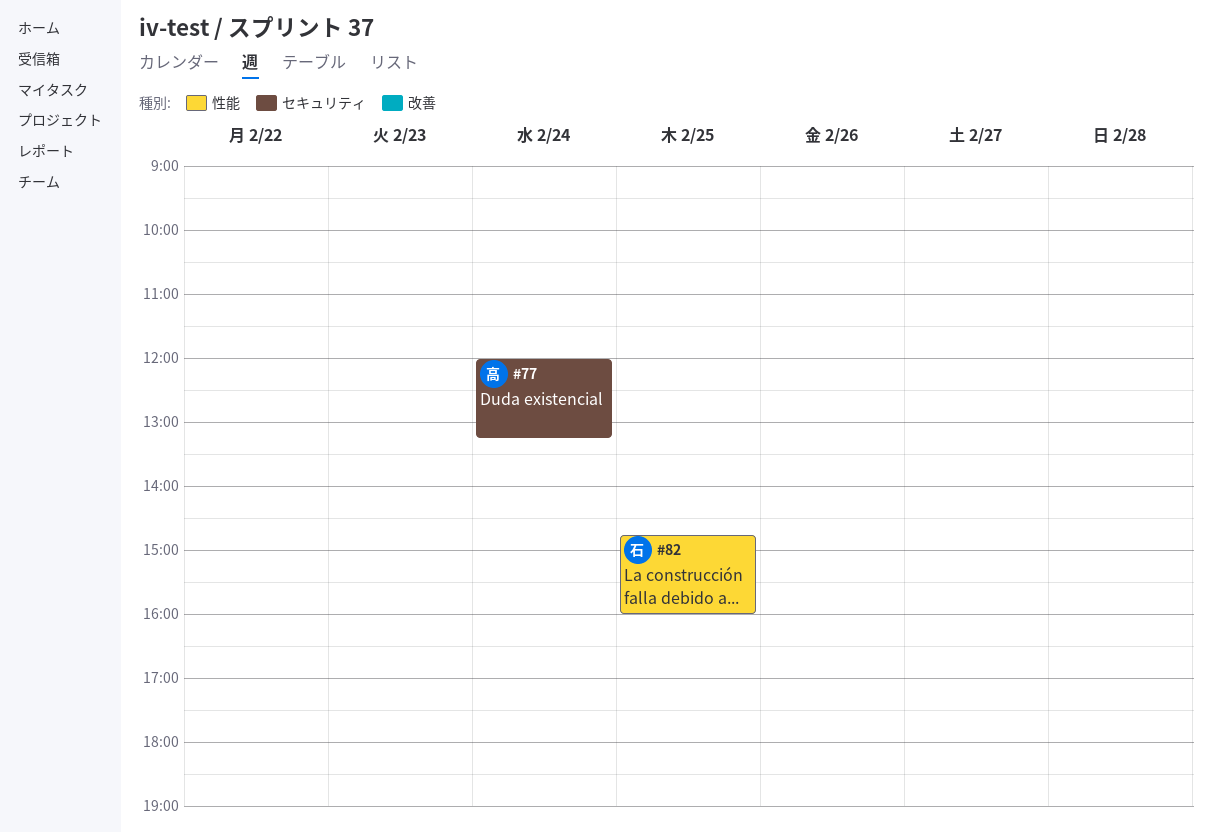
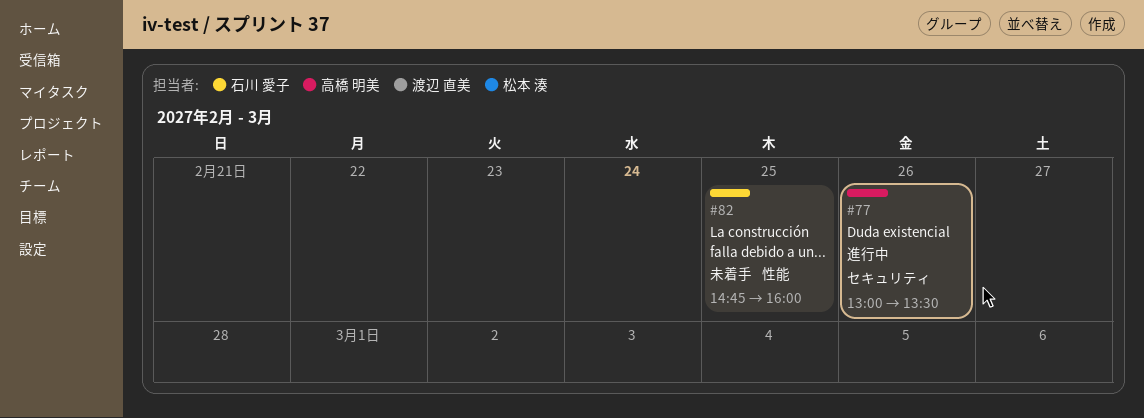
#77, day: Feb 24 -> Feb 26
#77, begins: 12:00 -> 13:00
#77, ends: 13:15 -> 13:30

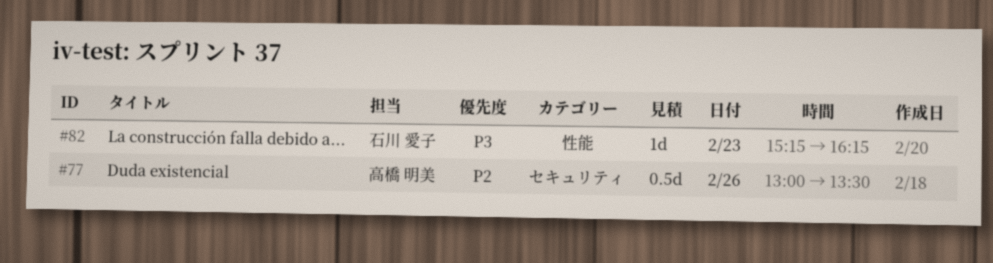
#82, day: Feb 25 -> Feb 23
#82, begins: 14:45 -> 15:15
#82, ends: 16:00 -> 16:15

